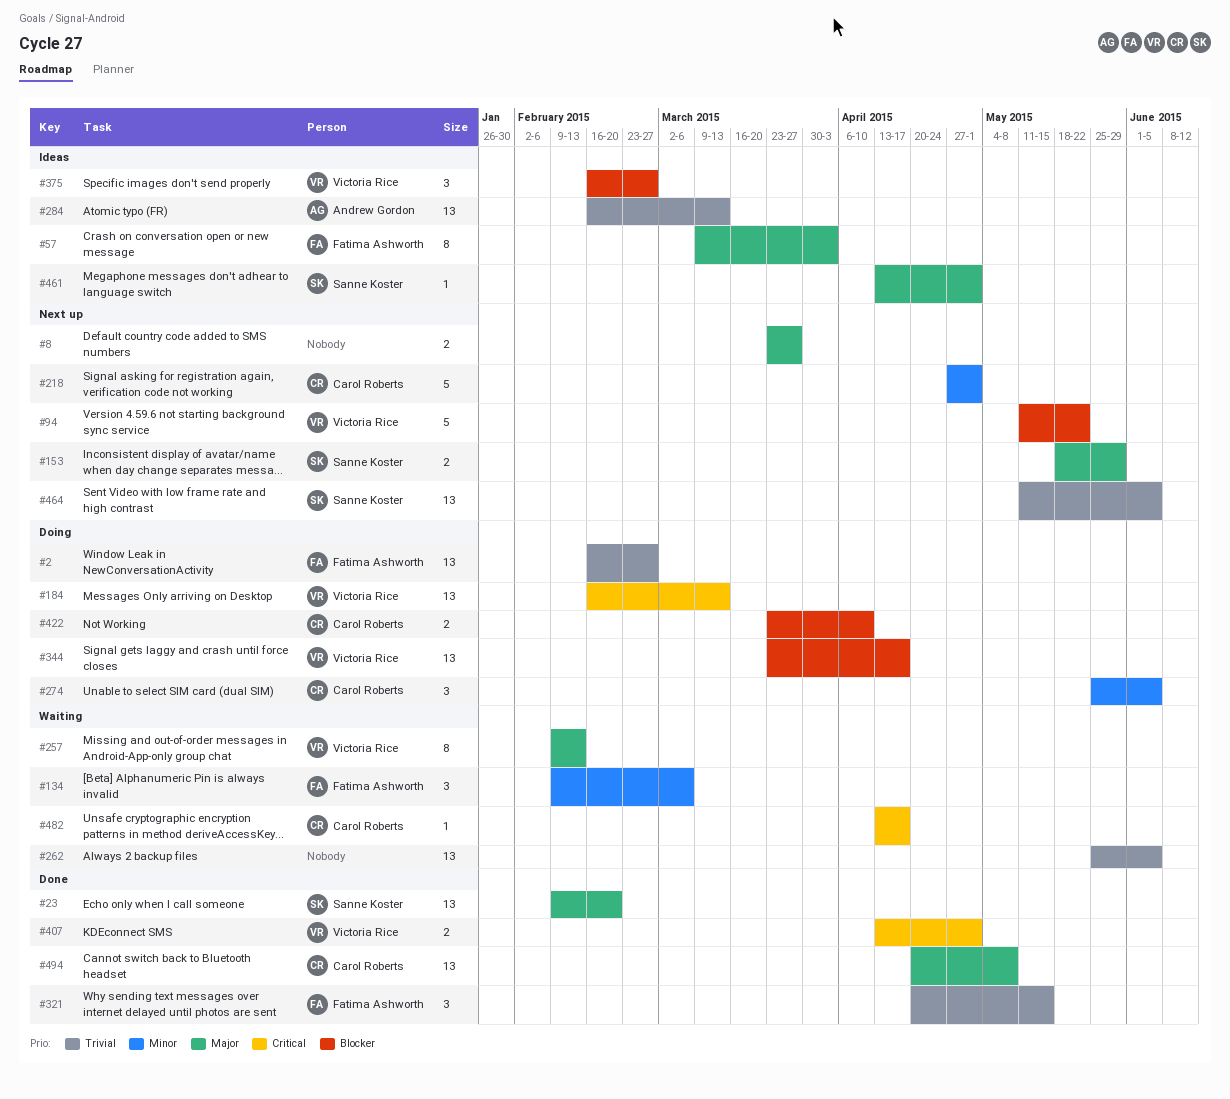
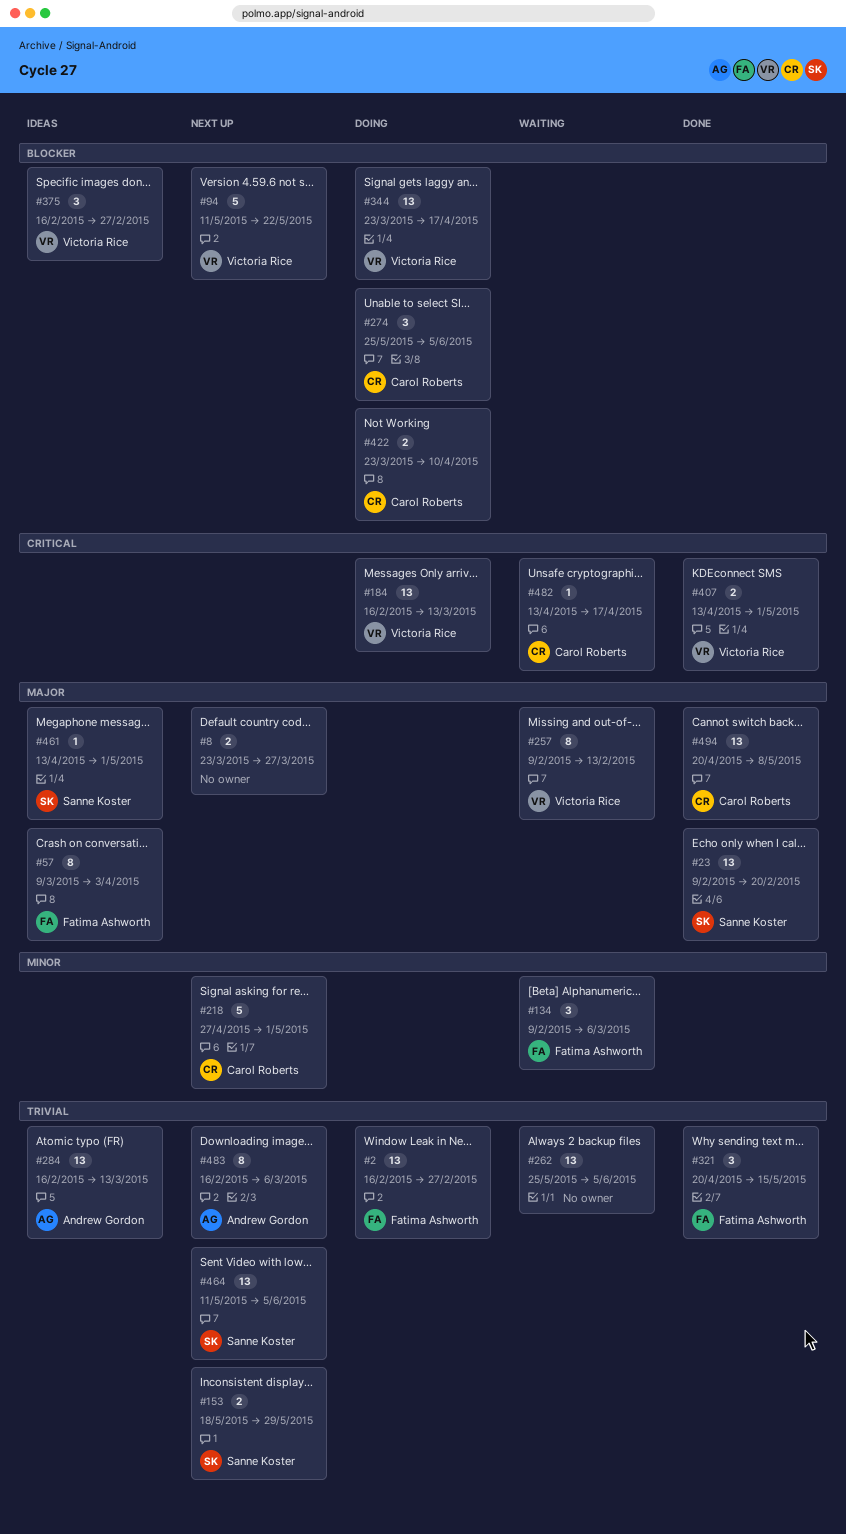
#153, priority: Major -> Trivial
#274, priority: Minor -> Blocker
#483: none -> present

